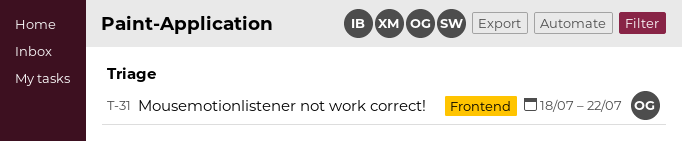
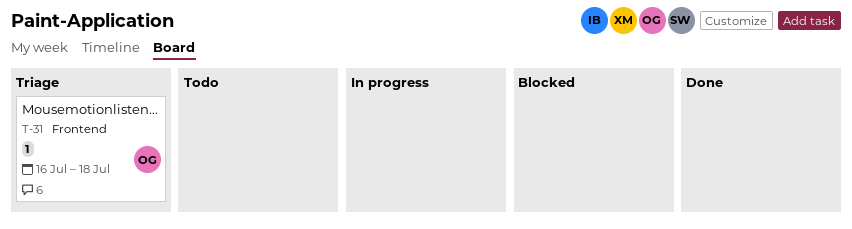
T-31, start: Jul 18 -> Jul 16
T-31, due: Jul 22 -> Jul 18

